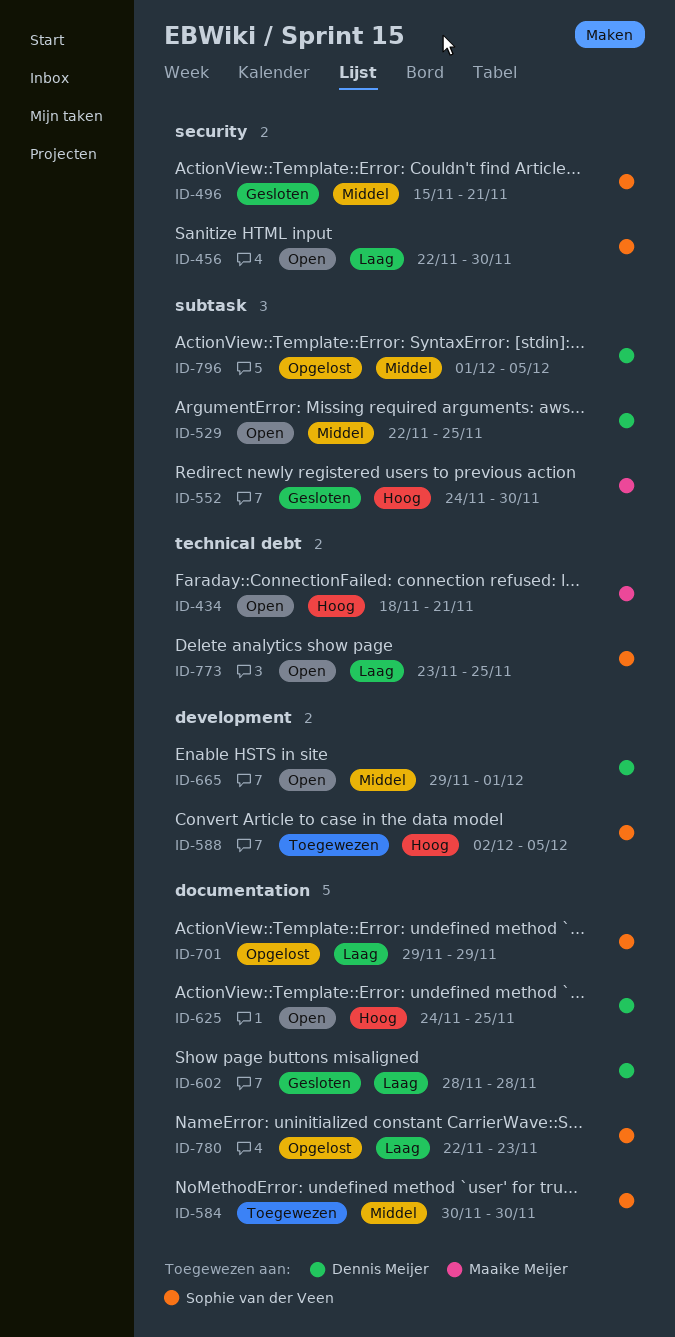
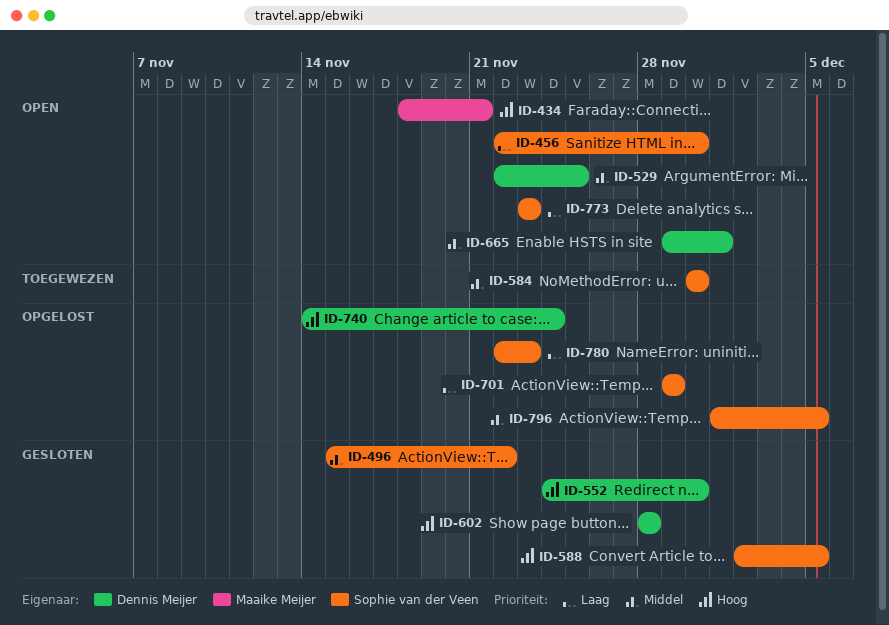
ID-496, due: Nov 21 -> Nov 22
ID-552, owner: Maaike Meijer -> Dennis Meijer
ID-588, status: Toegewezen -> Gesloten
ID-602, priority: Laag -> Hoog
ID-625: present -> none
ID-740: none -> present
ID-773, due: Nov 25 -> Nov 23
ID-796, owner: Dennis Meijer -> Sophie van der Veen

